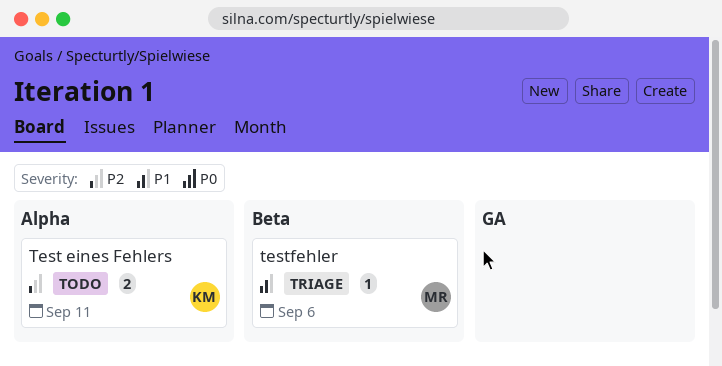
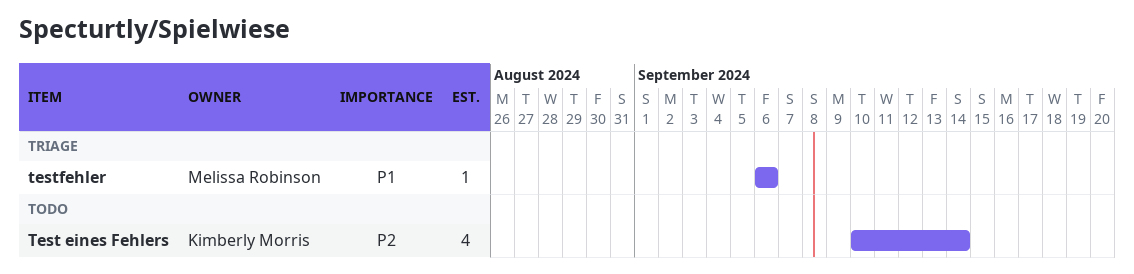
Test eines Fehlers, estimate: 2 -> 4
Test eines Fehlers, due: Sep 11 -> Sep 14

